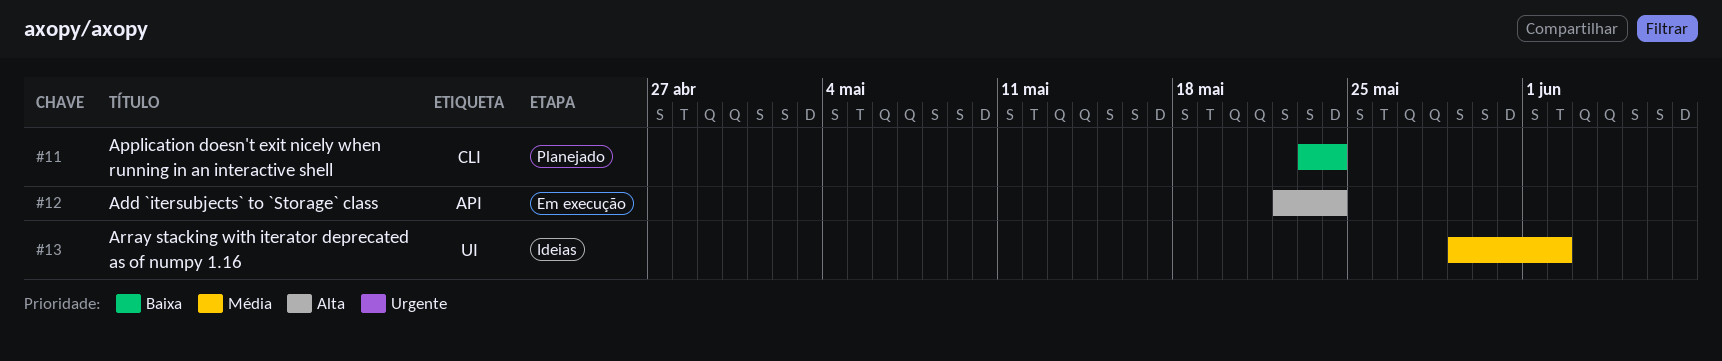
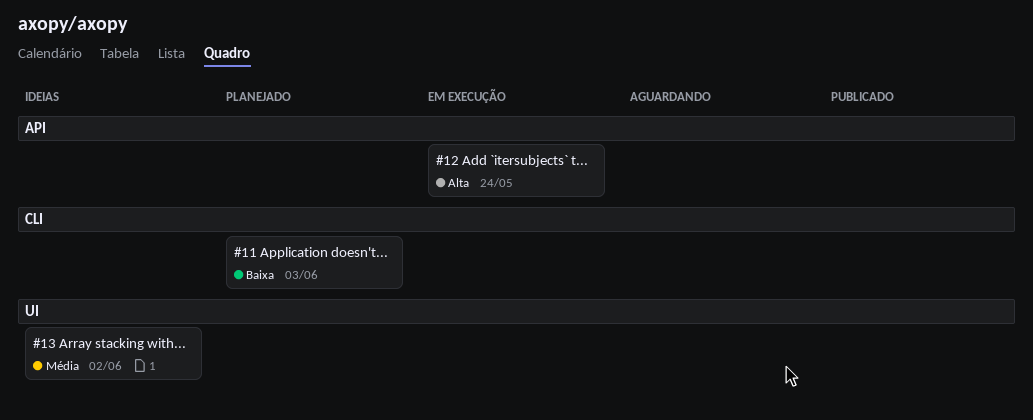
#11, due: May 24 -> Jun 3

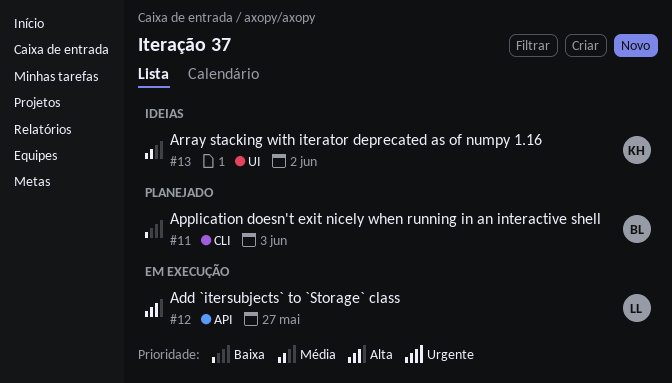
#12, due: May 24 -> May 27

